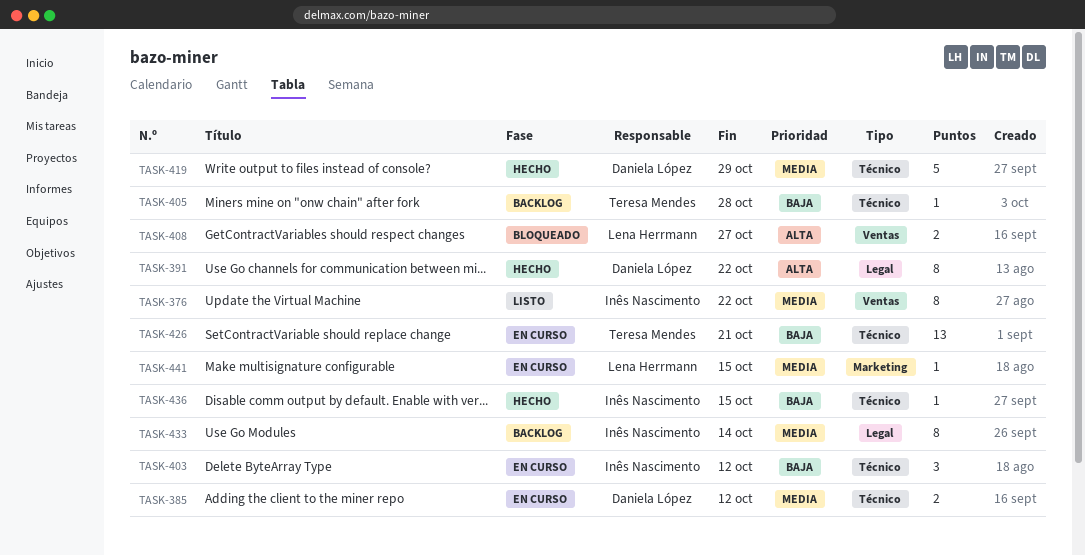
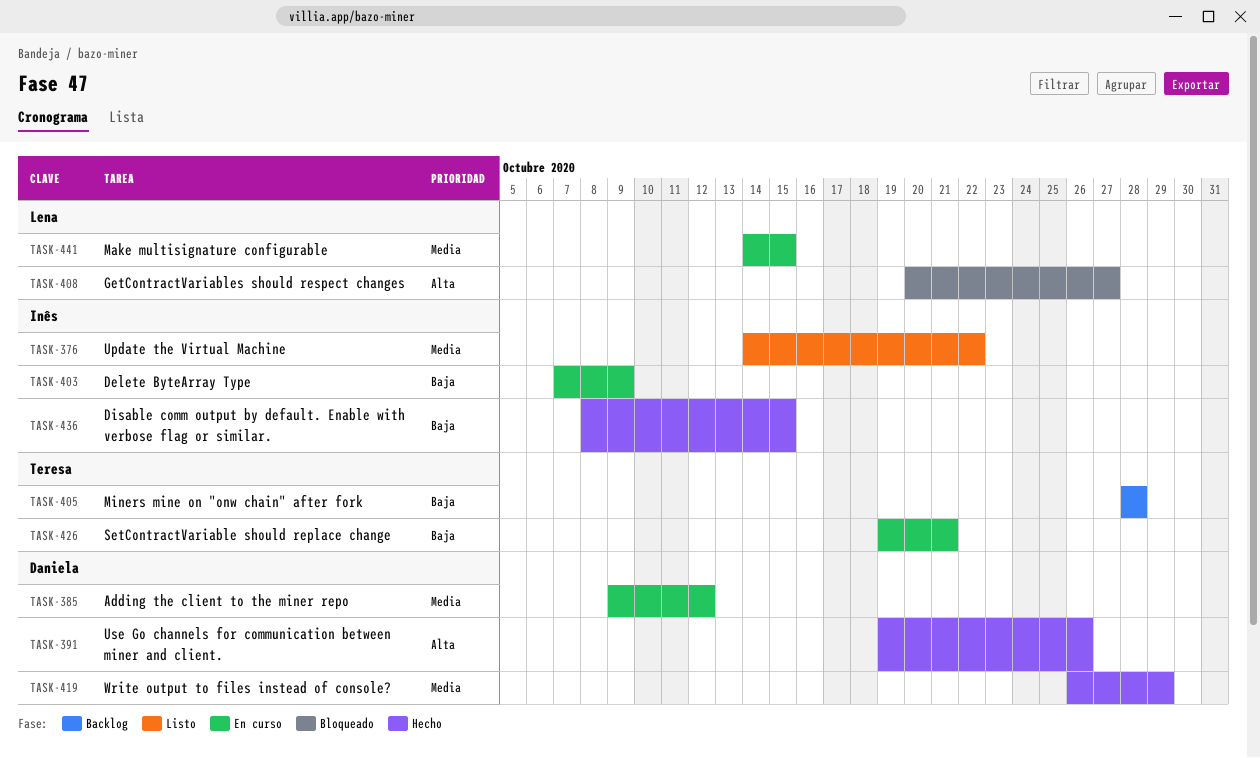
TASK-391, due: Oct 22 -> Oct 26
TASK-403, due: Oct 12 -> Oct 9
TASK-433: present -> none

